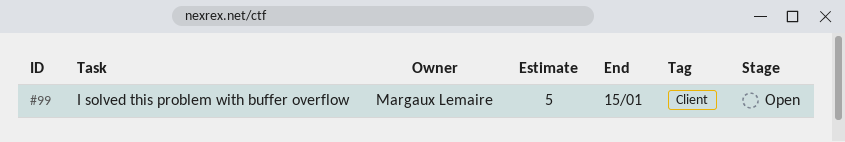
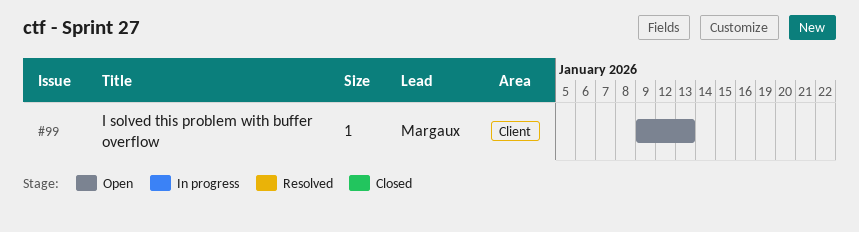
#99, estimate: 5 -> 1
#99, due: Jan 15 -> Jan 13

